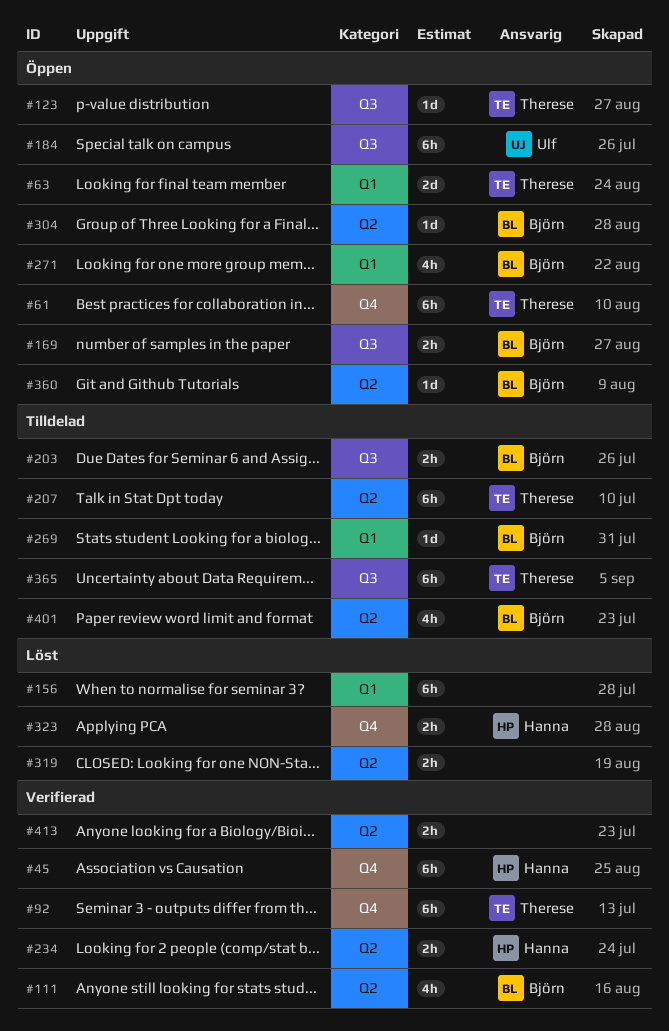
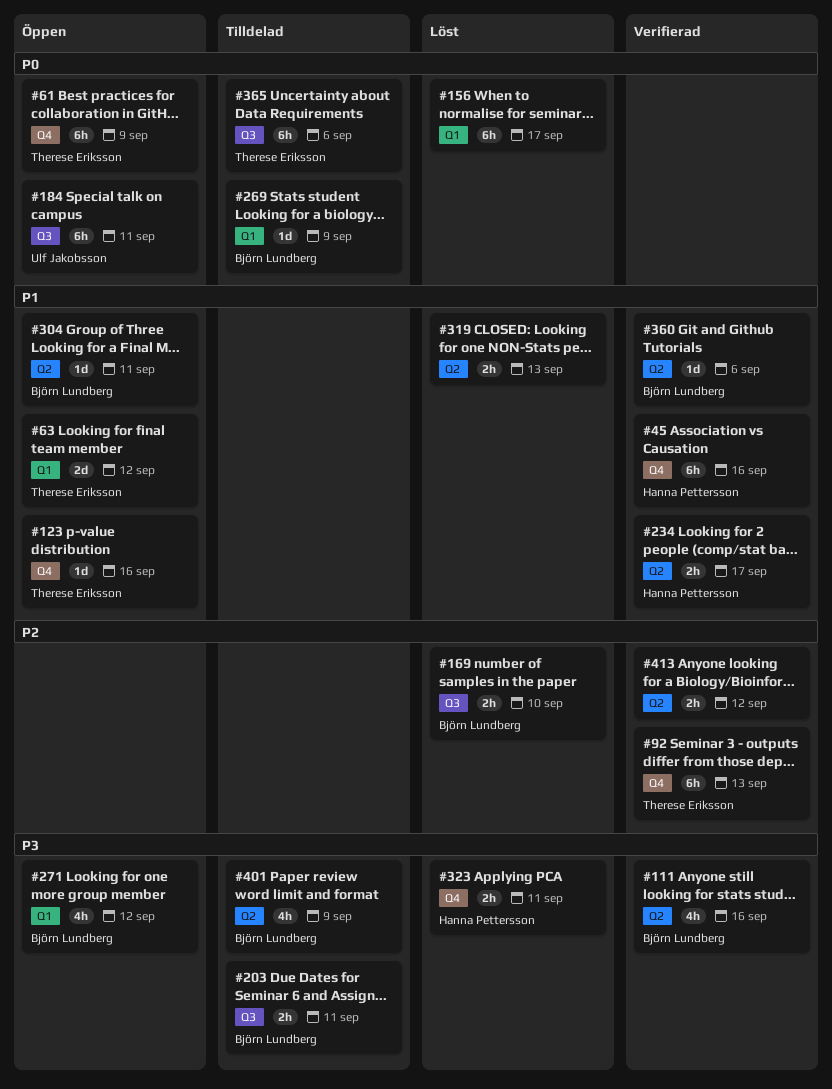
#123, label: Q3 -> Q4
#169, status: Öppen -> Löst
#207: present -> none
#360, status: Öppen -> Verifierad

